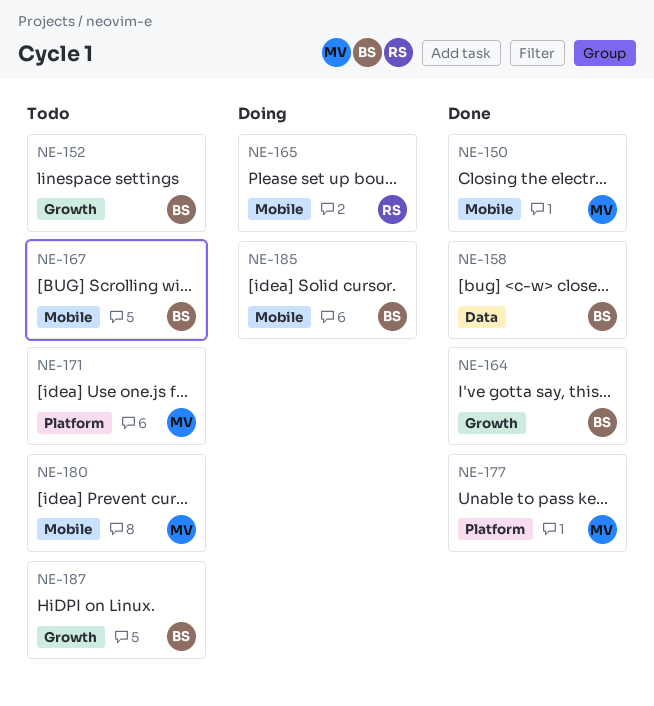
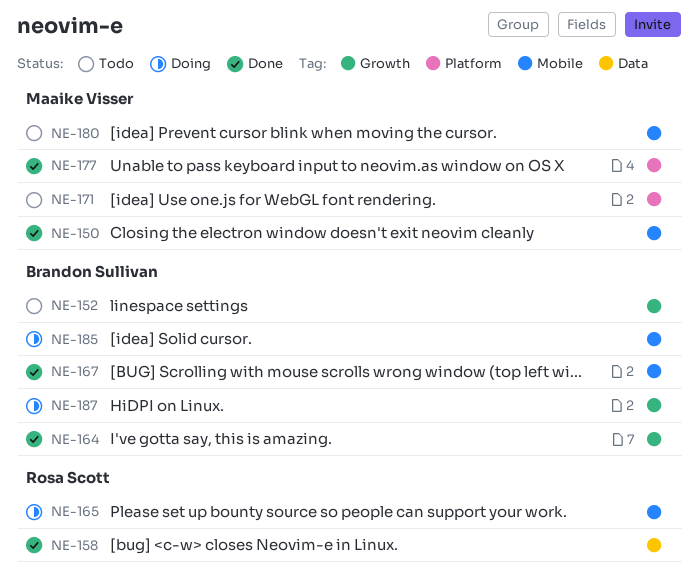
NE-158, owner: Brandon Sullivan -> Rosa Scott
NE-167, status: Todo -> Done
NE-187, status: Todo -> Doing

